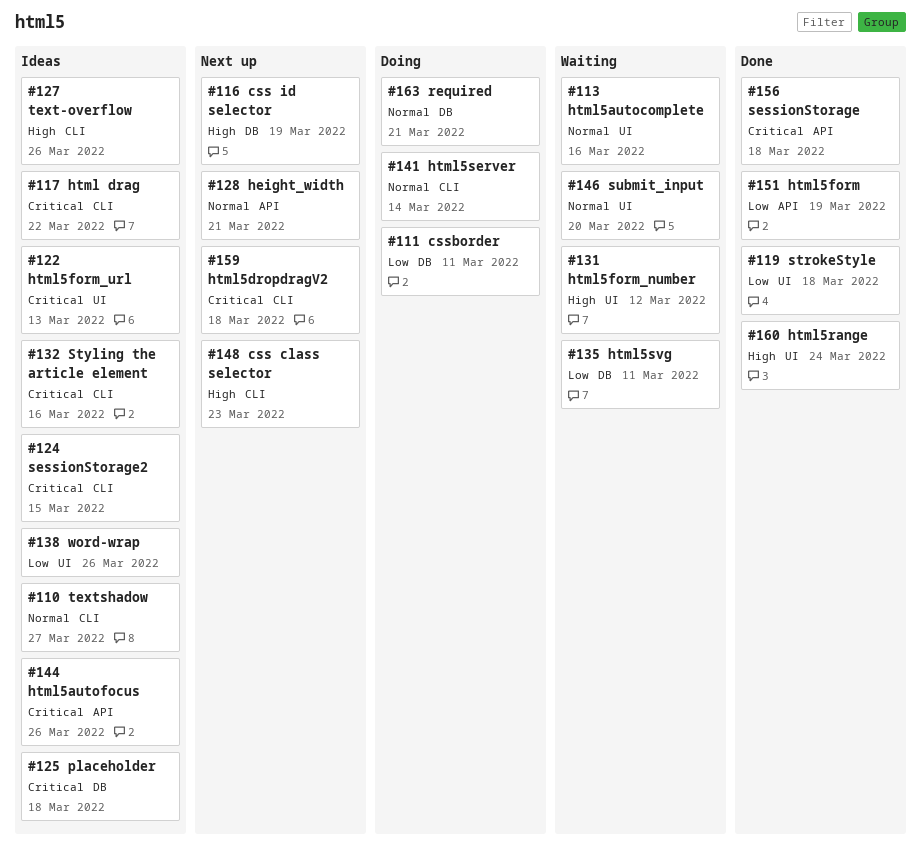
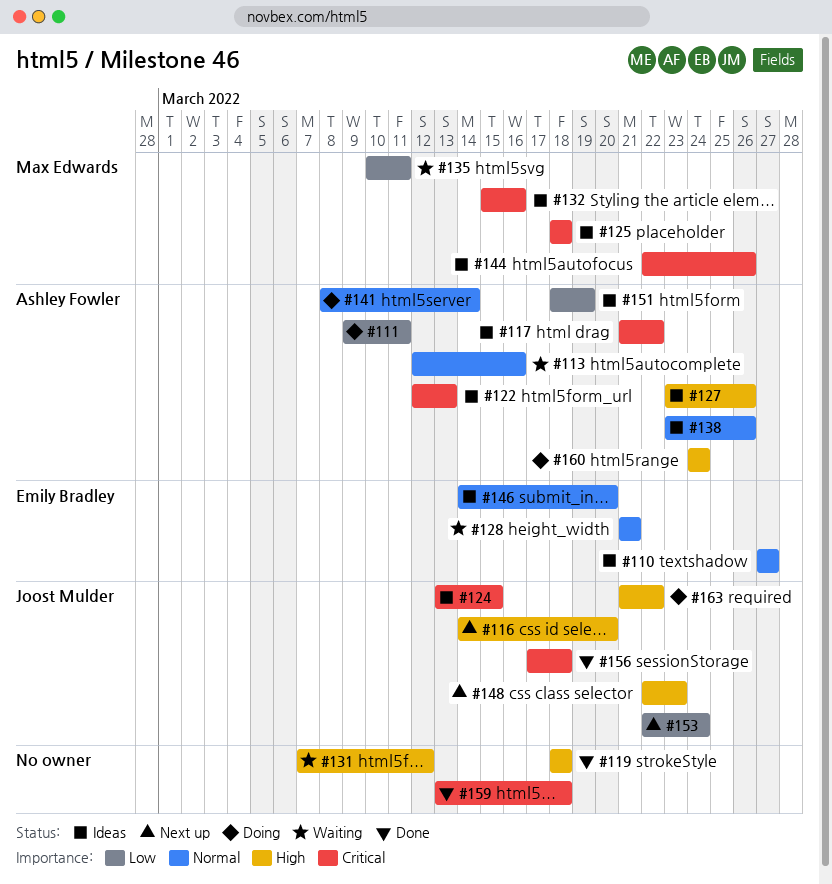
#116, due: Mar 19 -> Mar 20
#119, priority: Low -> High
#128, status: Next up -> Waiting
#138, priority: Low -> Normal
#146, status: Waiting -> Ideas
#151, status: Done -> Ideas
#153: none -> present
#159, status: Next up -> Done
#160, status: Done -> Doing
#163, priority: Normal -> High
#163, due: Mar 21 -> Mar 22

